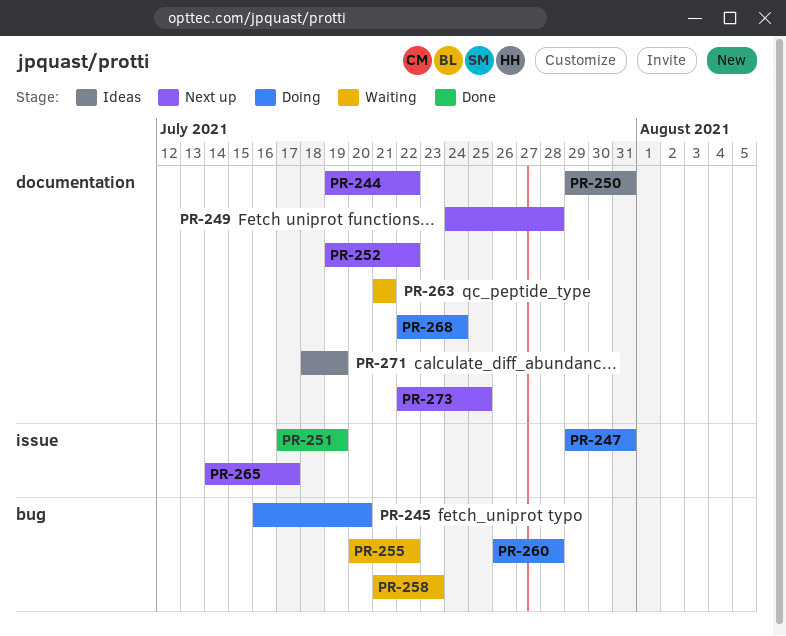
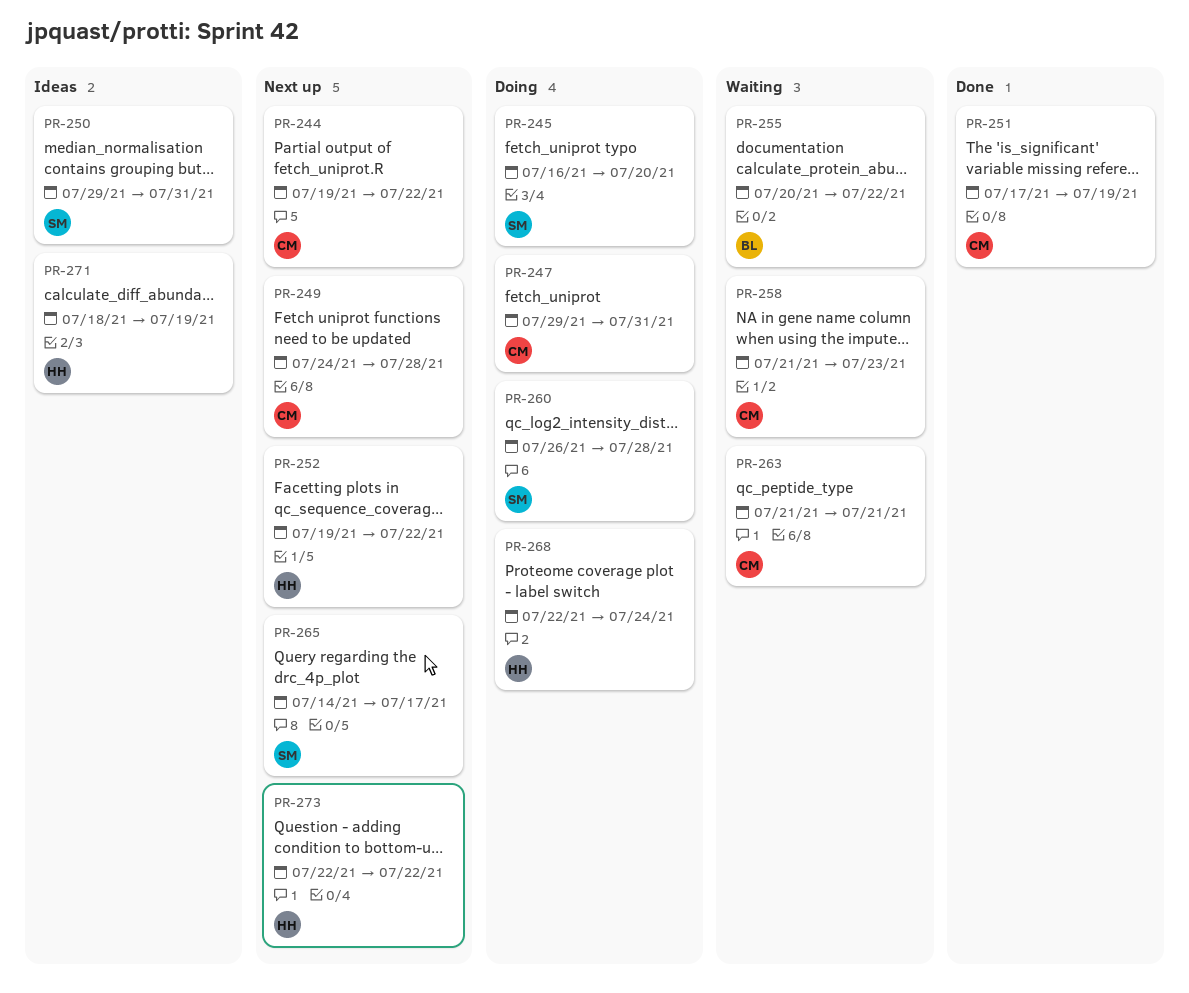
PR-273, due: Jul 25 -> Jul 22

